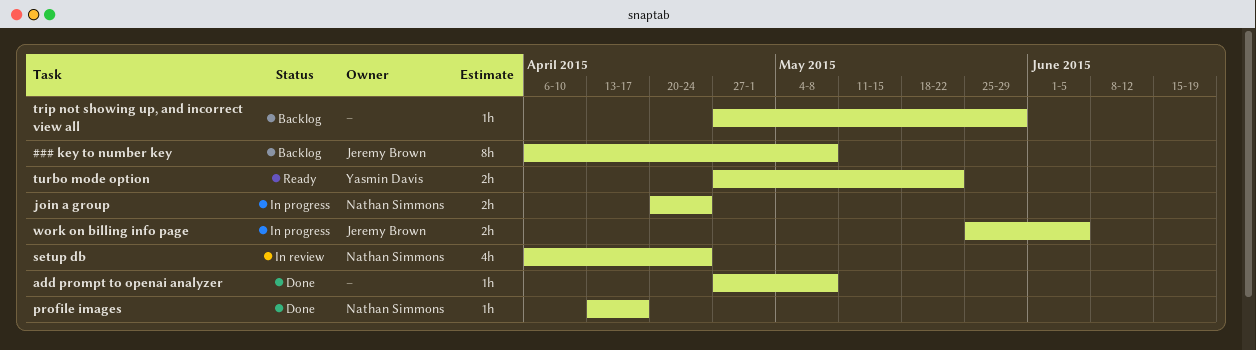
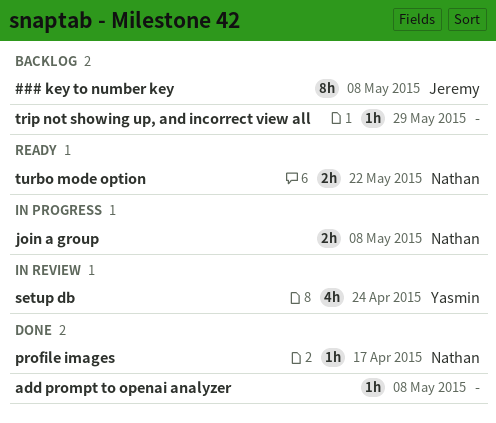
join a group, due: Apr 24 -> May 8
setup db, owner: Nathan Simmons -> Yasmin Davis
turbo mode option, owner: Yasmin Davis -> Nathan Simmons
work on billing info page: present -> none

